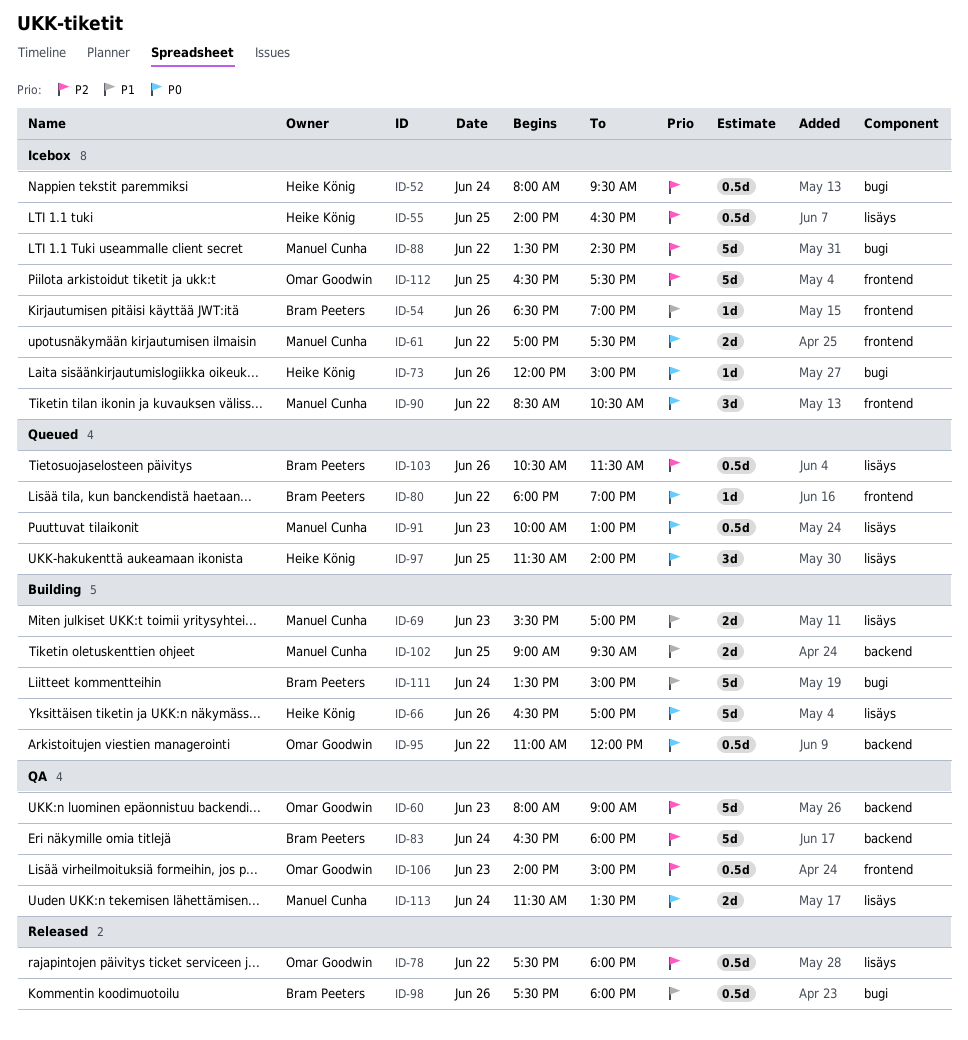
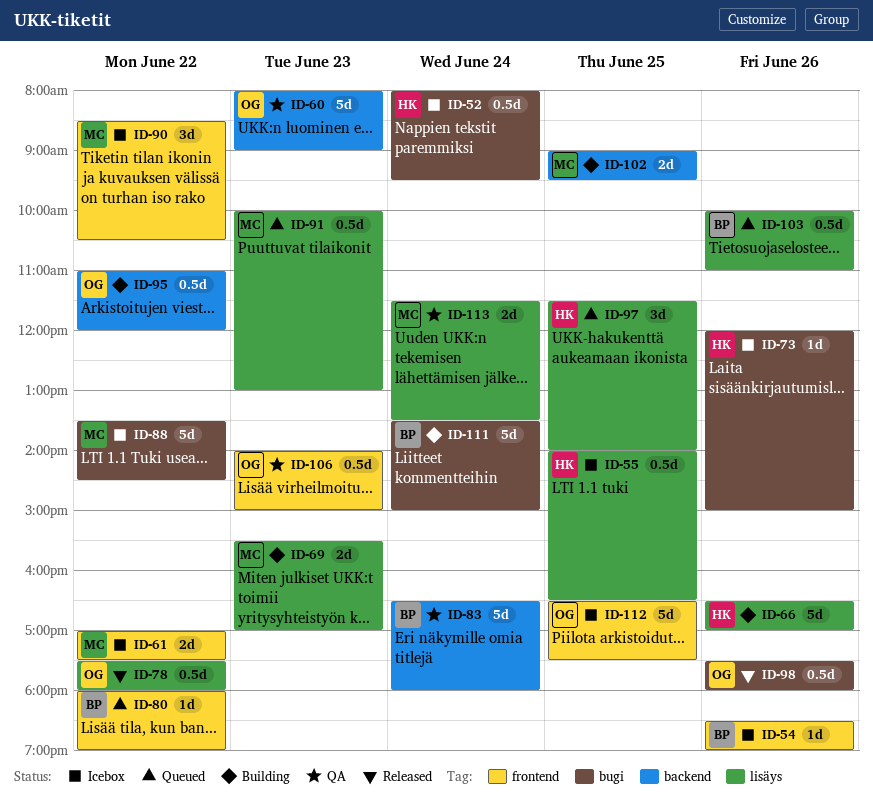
ID-98, owner: Bram Peeters -> Omar Goodwin
ID-103, begins: 10:30 -> 10:00
ID-103, ends: 11:30 -> 11:00

